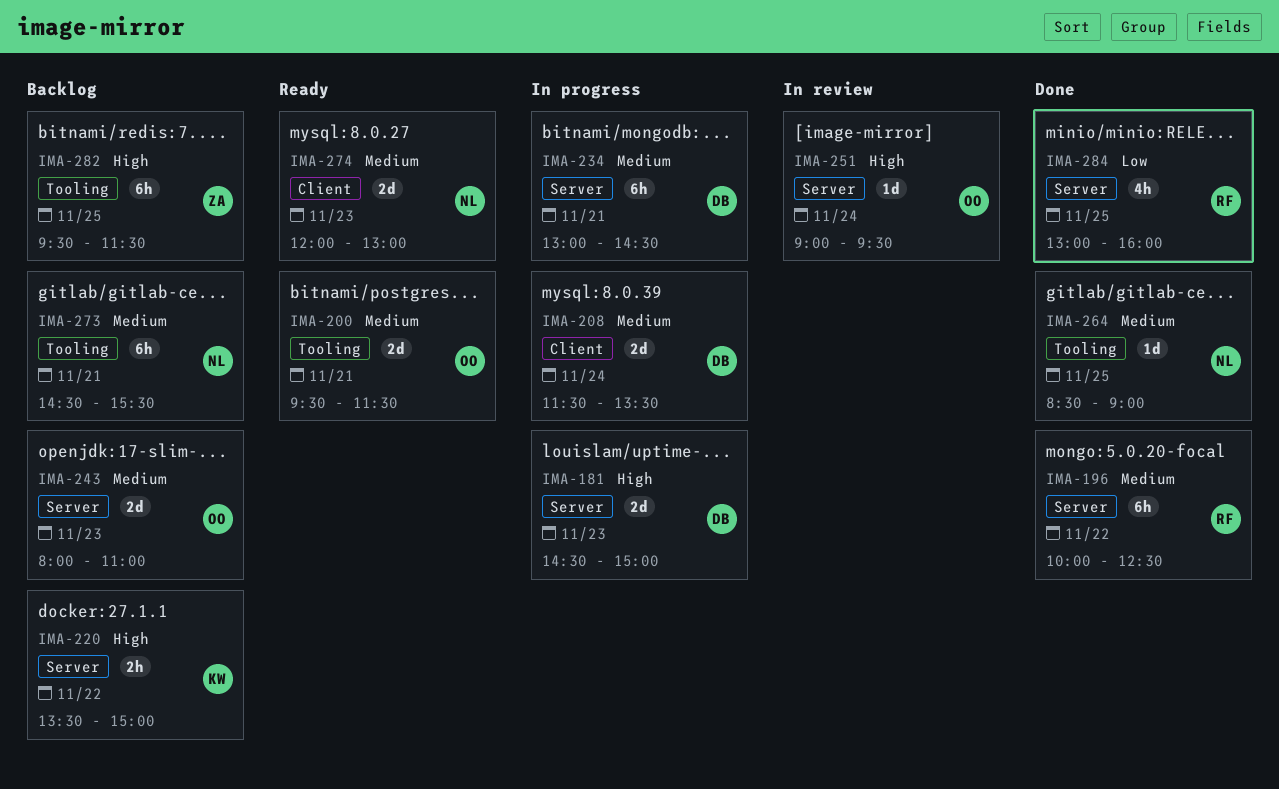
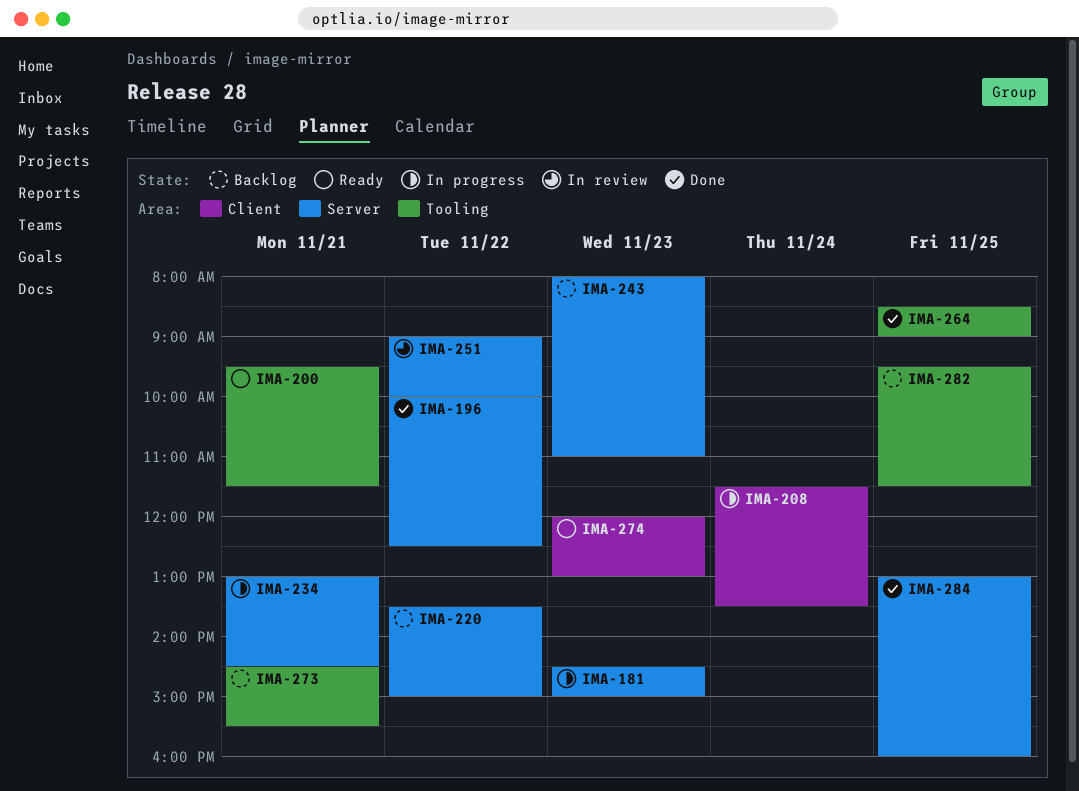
IMA-251, day: Nov 24 -> Nov 22
IMA-251, ends: 09:30 -> 10:00

